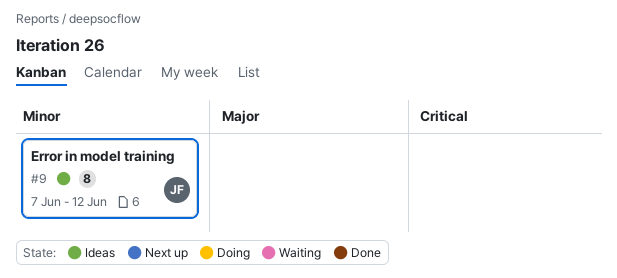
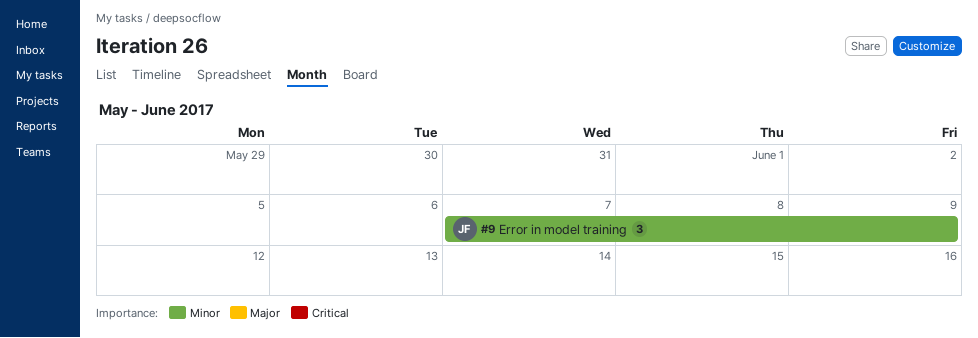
#9, estimate: 8 -> 3
#9, due: Jun 12 -> Jun 9

